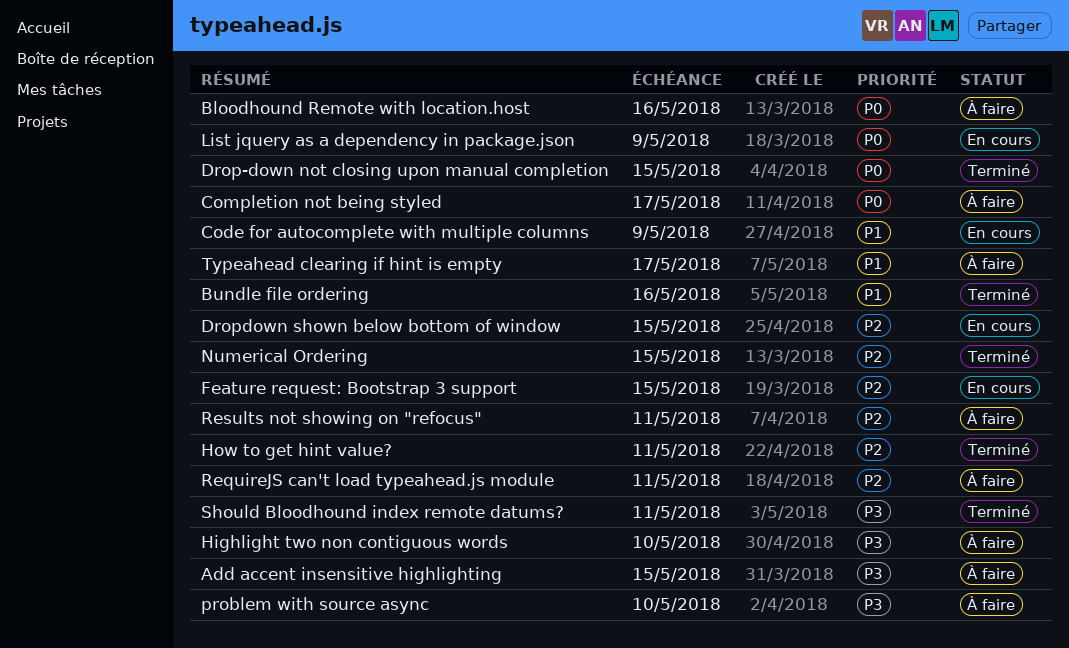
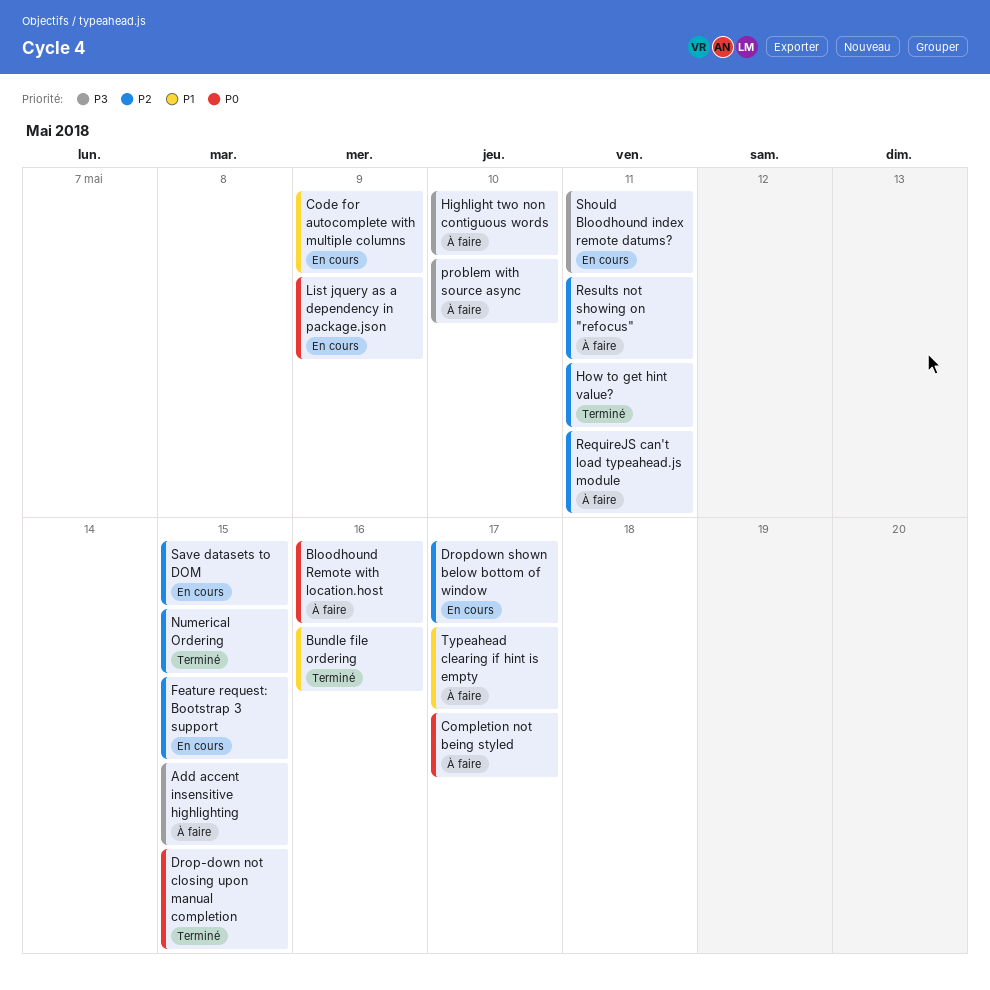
Dropdown shown below bottom of window, due: May 15 -> May 17
Save datasets to DOM: none -> present
Should Bloodhound index remote datums?, status: Terminé -> En cours

